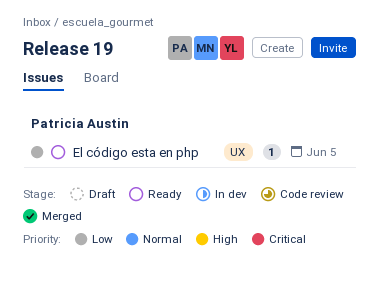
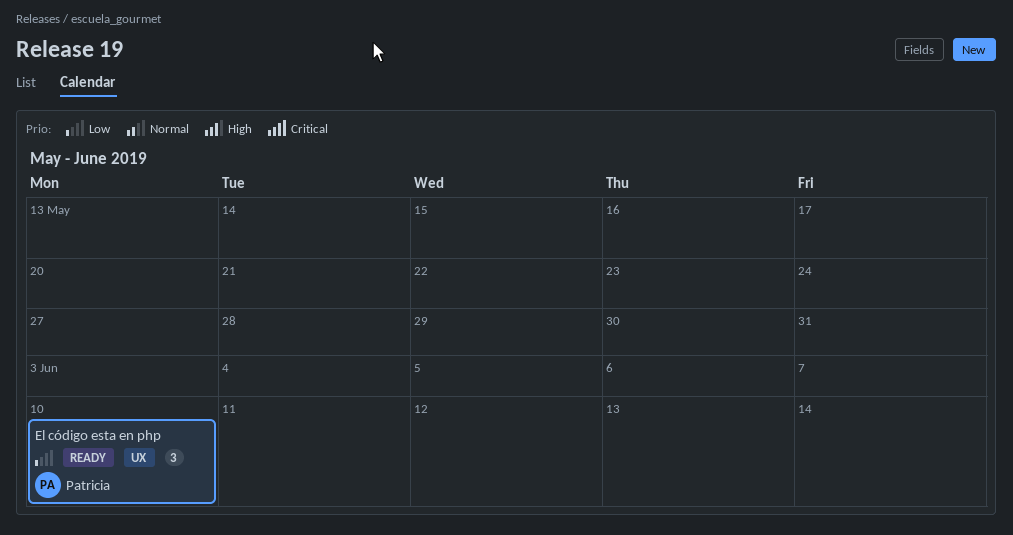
El código esta en php, estimate: 1 -> 3
El código esta en php, due: Jun 5 -> Jun 10

